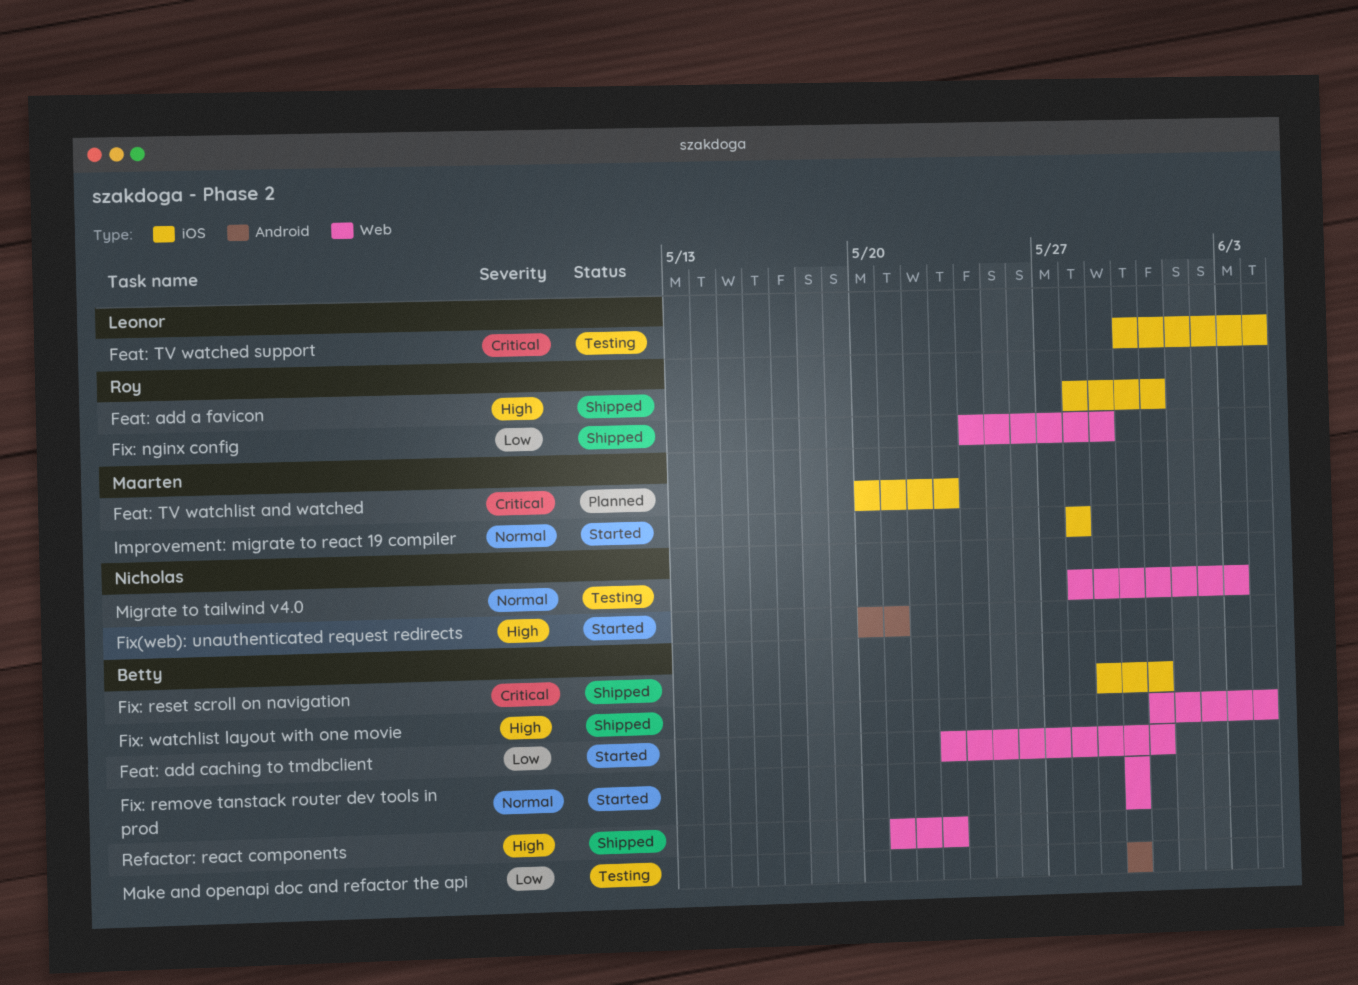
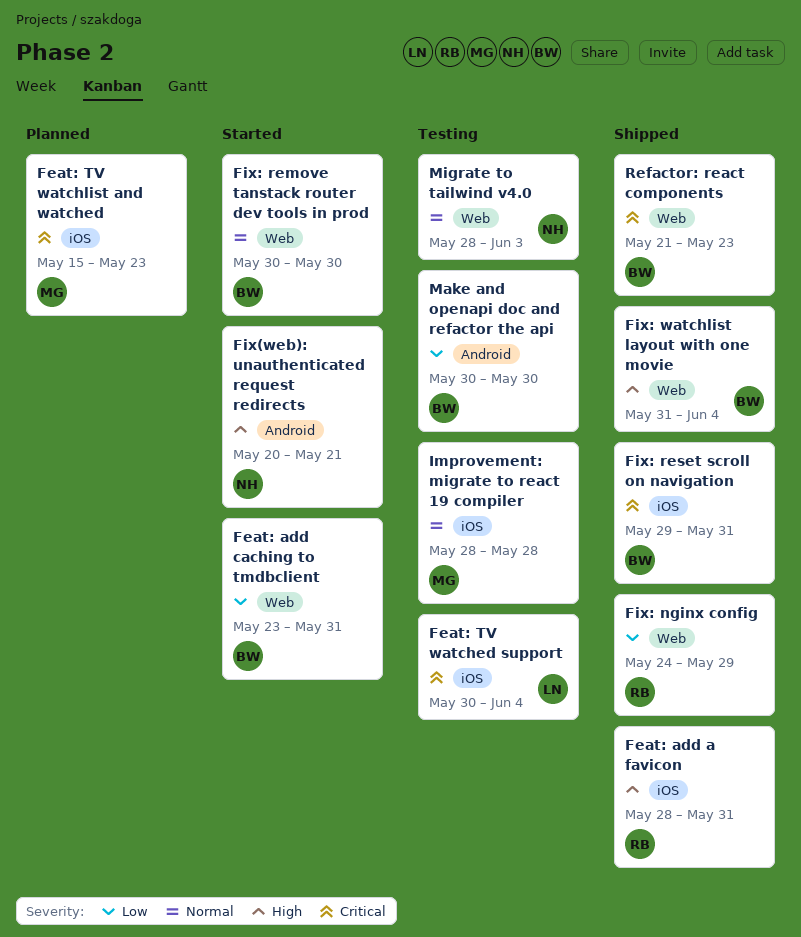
Feat: TV watchlist and watched, start: May 20 -> May 15
Improvement: migrate to react 19 compiler, status: Started -> Testing
Refactor: react components, priority: High -> Critical

